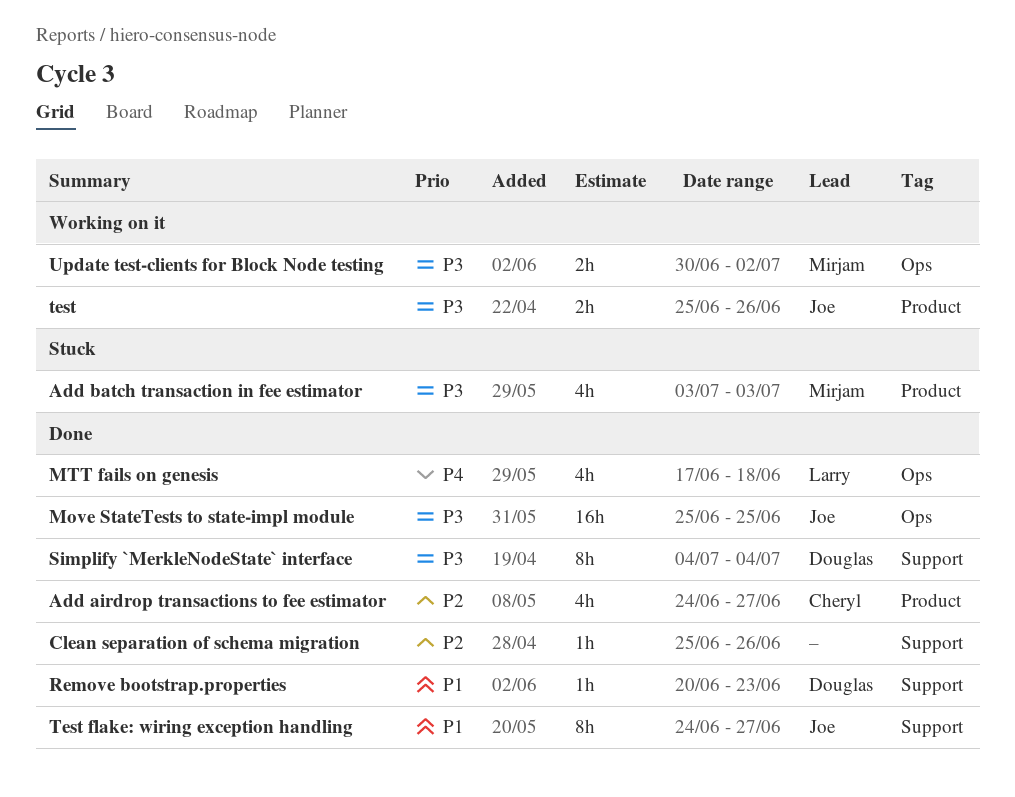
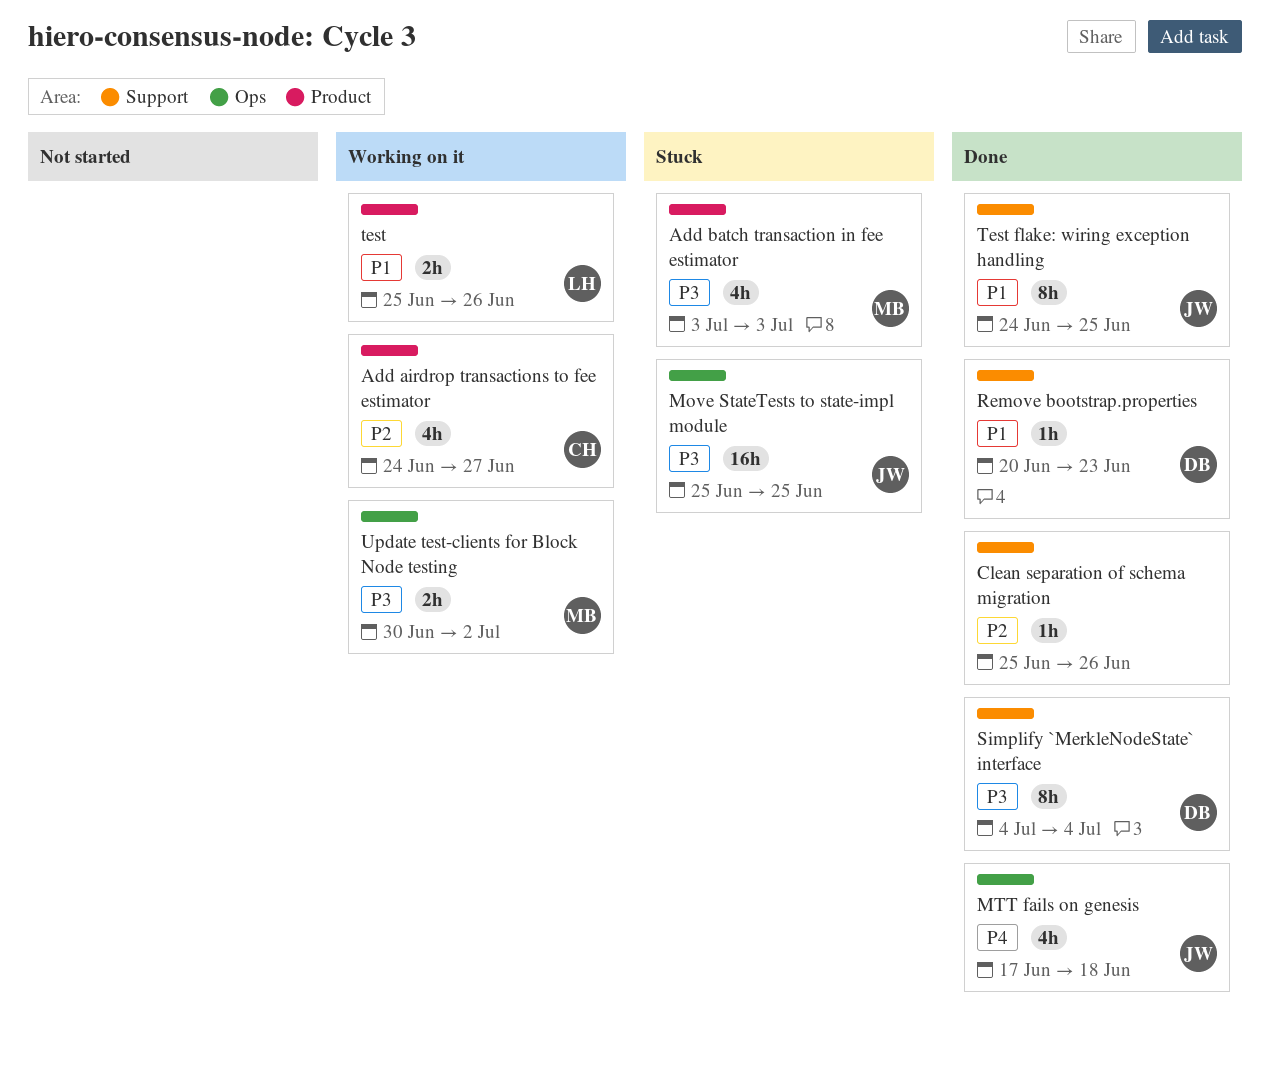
Add airdrop transactions to fee estimator, status: Done -> Working on it
Move StateTests to state-impl module, status: Done -> Stuck
MTT fails on genesis, owner: Larry -> Joe
test, owner: Joe -> Larry
test, priority: P3 -> P1
Test flake: wiring exception handling, due: Jun 27 -> Jun 25

